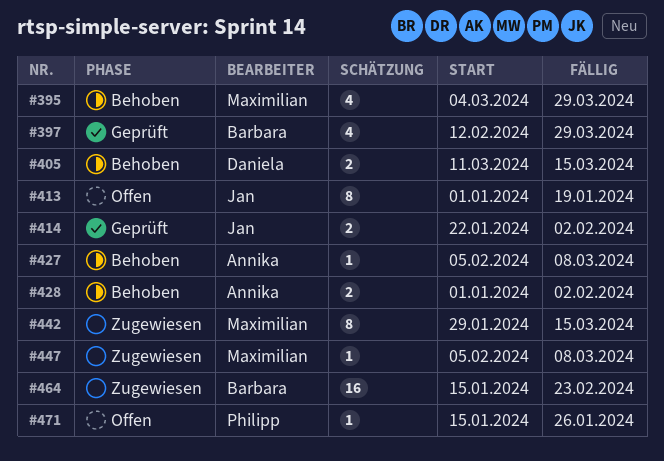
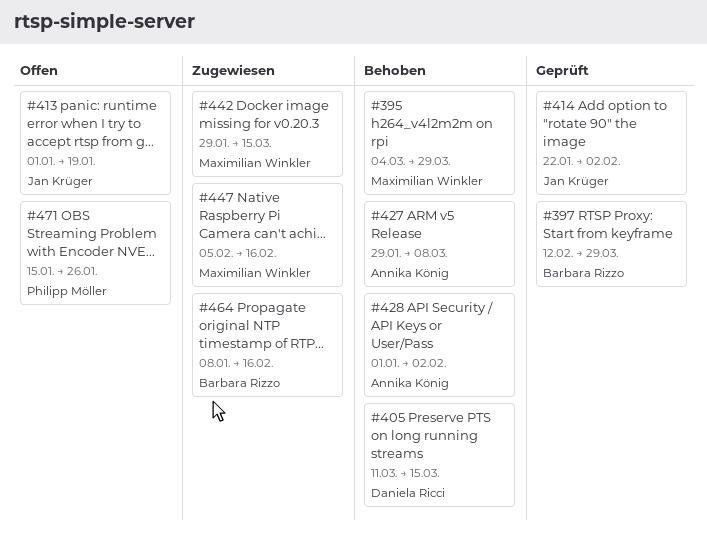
#427, start: Feb 5 -> Jan 29
#447, due: Mar 8 -> Feb 16
#464, start: Jan 15 -> Jan 8
#464, due: Feb 23 -> Feb 16

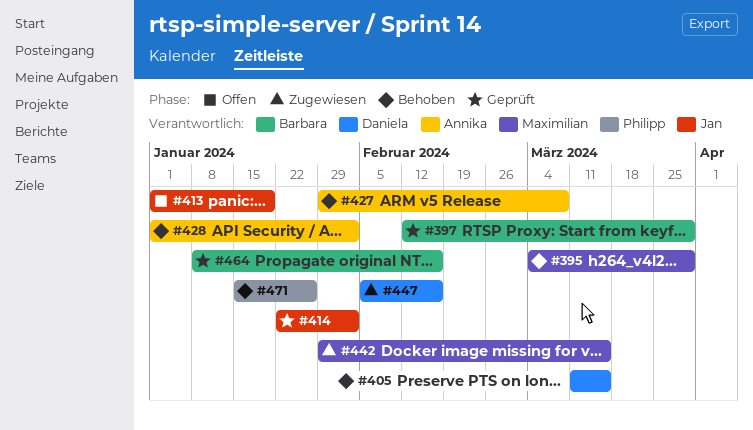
#447, owner: Maximilian Winkler -> Daniela Ricci
#464, status: Zugewiesen -> Geprüft
#471, status: Offen -> Behoben

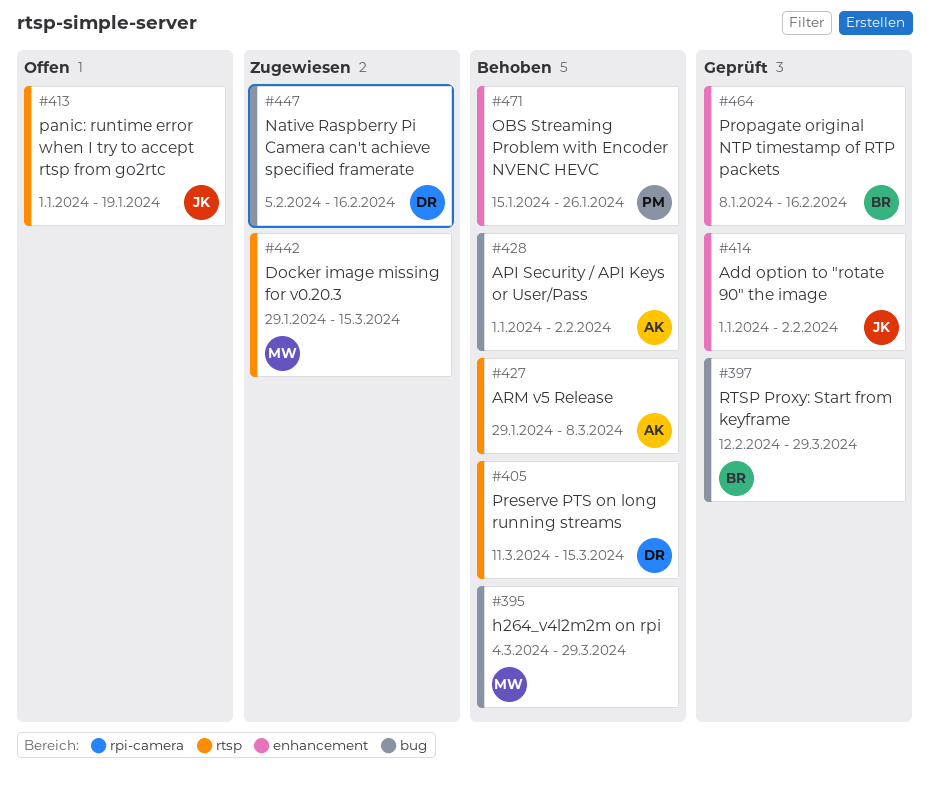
#414, start: Jan 22 -> Jan 1

